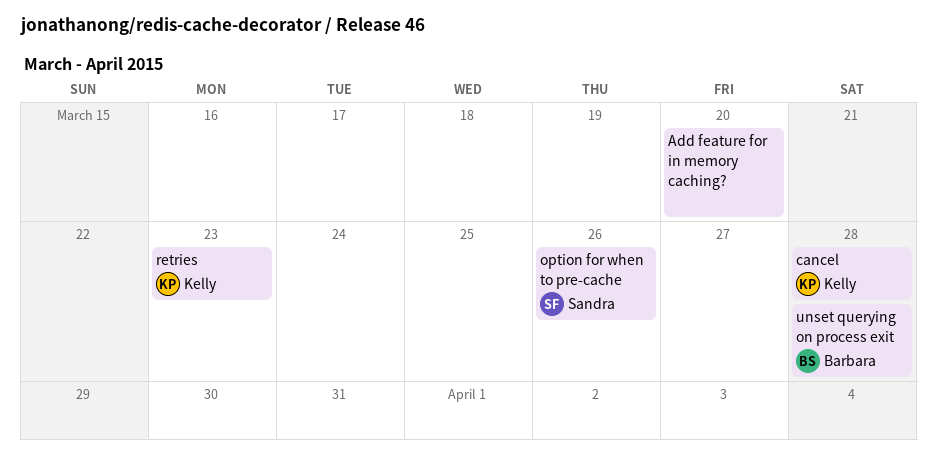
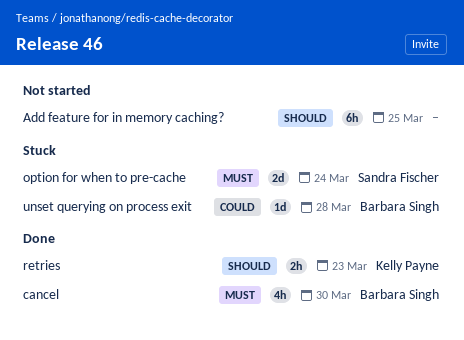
Add feature for in memory caching?, due: Mar 20 -> Mar 25
cancel, owner: Kelly Payne -> Barbara Singh
cancel, due: Mar 28 -> Mar 30
option for when to pre-cache, due: Mar 26 -> Mar 24

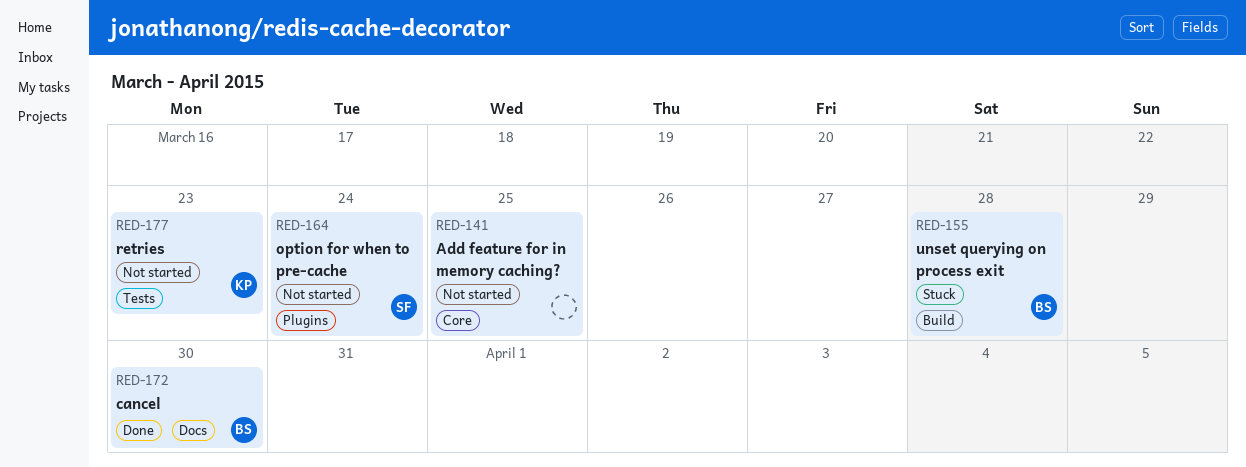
option for when to pre-cache, status: Stuck -> Not started
retries, status: Done -> Not started

